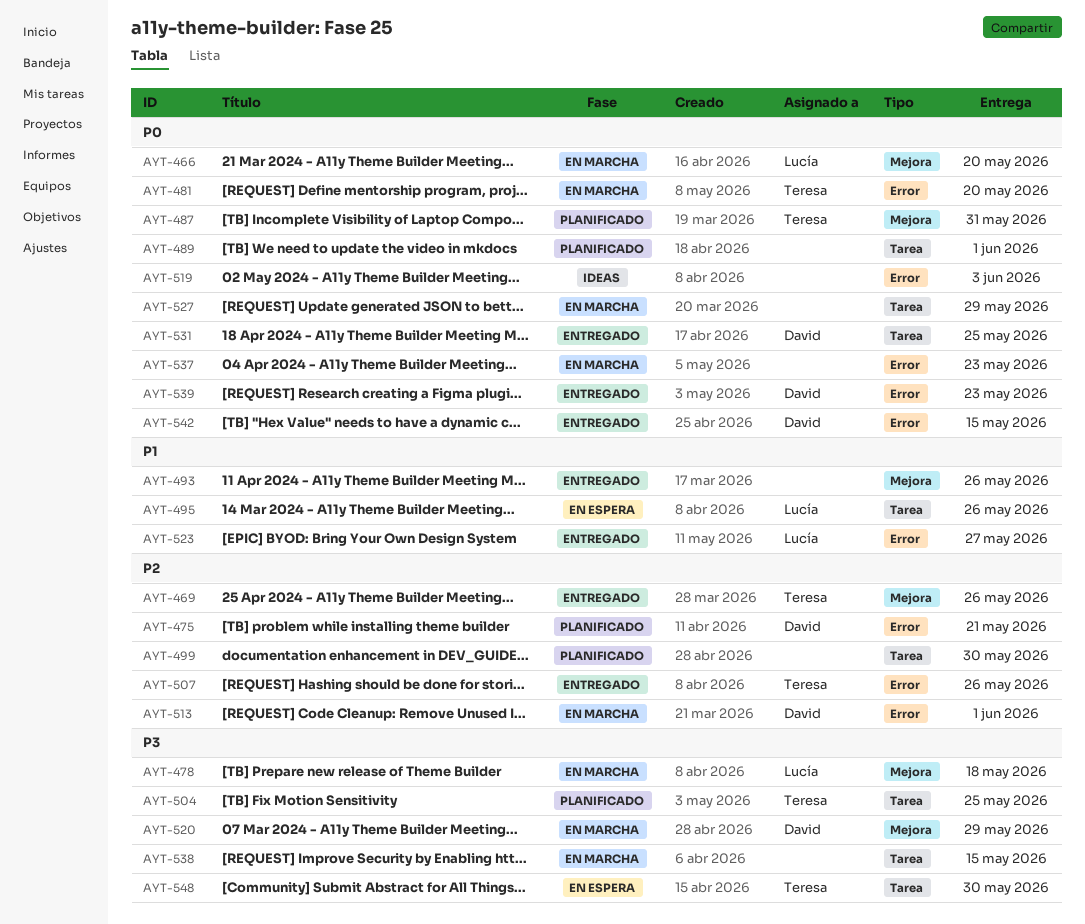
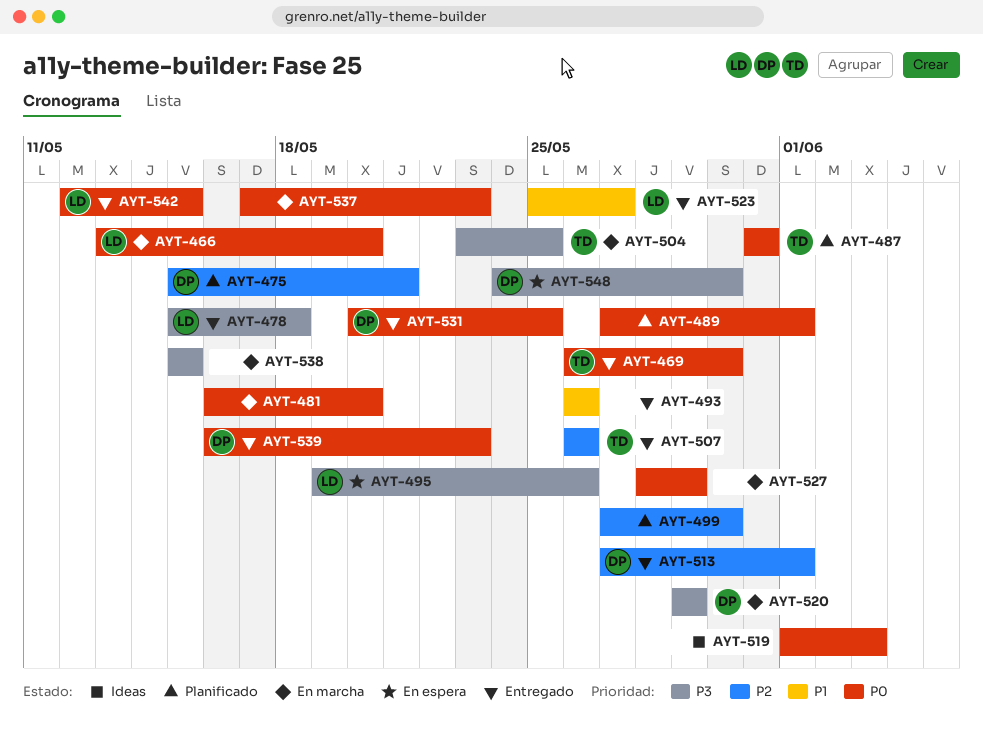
AYT-469, priority: P2 -> P0
AYT-469, due: May 26 -> May 30
AYT-478, status: En marcha -> Entregado
AYT-481, owner: Teresa -> none
AYT-495, priority: P1 -> P3
AYT-504, status: Planificado -> En marcha
AYT-513, status: En marcha -> Entregado
AYT-542, owner: David -> Lucía
AYT-548, owner: Teresa -> David

